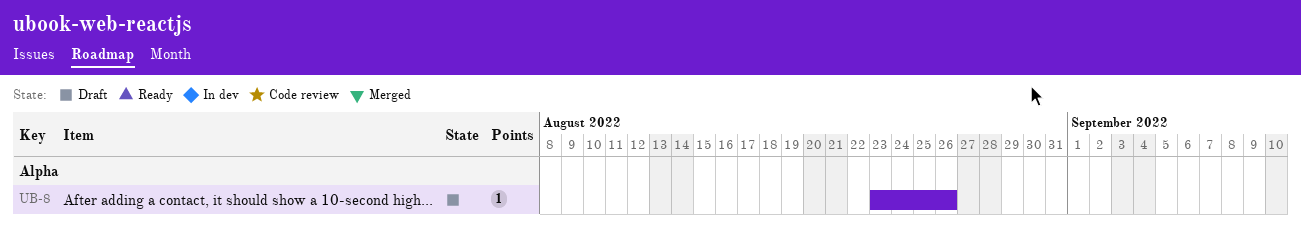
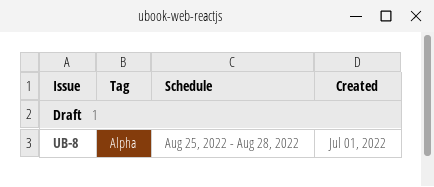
UB-8, start: Aug 23 -> Aug 25
UB-8, due: Aug 26 -> Aug 28

